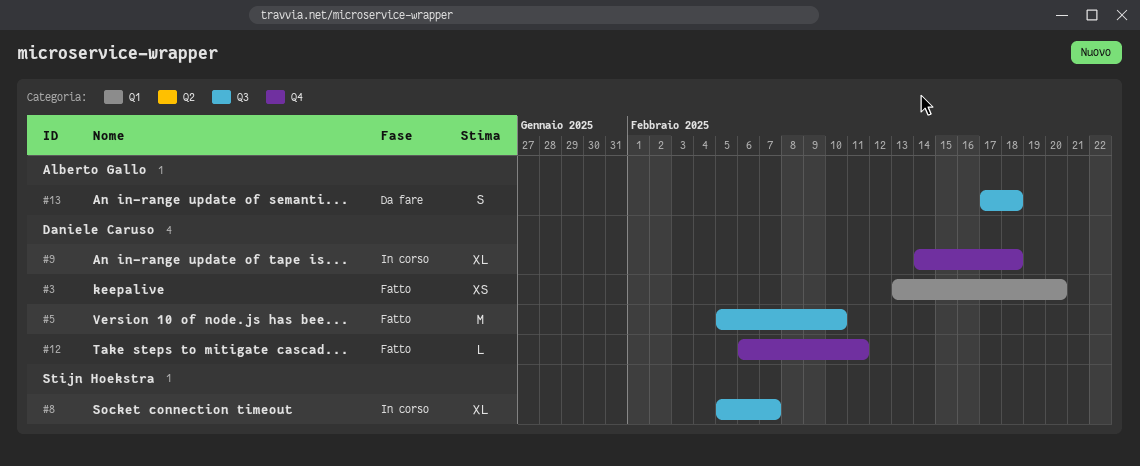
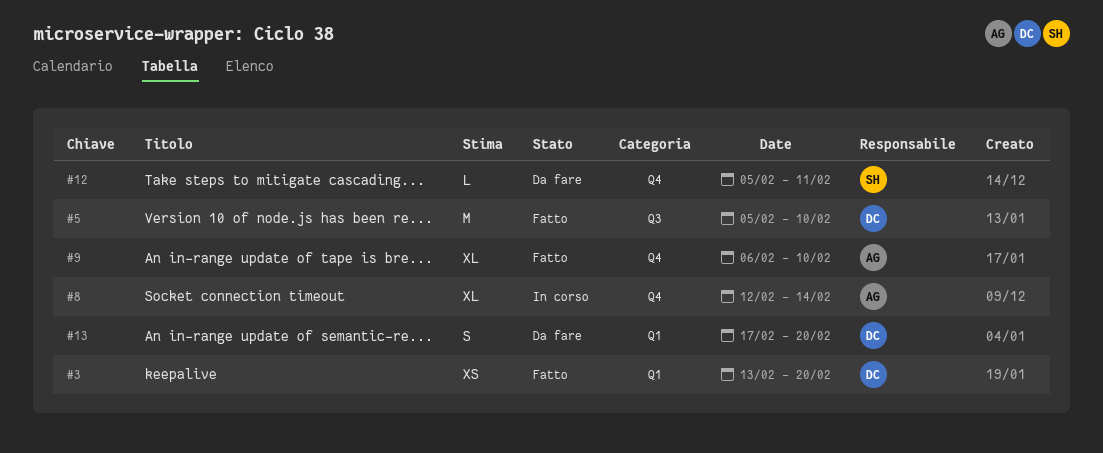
#8, owner: Stijn Hoekstra -> Alberto Gallo
#8, label: Q3 -> Q4
#8, start: Feb 5 -> Feb 12
#8, due: Feb 7 -> Feb 14
#9, status: In corso -> Fatto
#9, owner: Daniele Caruso -> Alberto Gallo
#9, start: Feb 14 -> Feb 6
#9, due: Feb 18 -> Feb 10
#12, status: Fatto -> Da fare
#12, owner: Daniele Caruso -> Stijn Hoekstra
#12, start: Feb 6 -> Feb 5
#13, owner: Alberto Gallo -> Daniele Caruso
#13, label: Q3 -> Q1
#13, due: Feb 18 -> Feb 20

